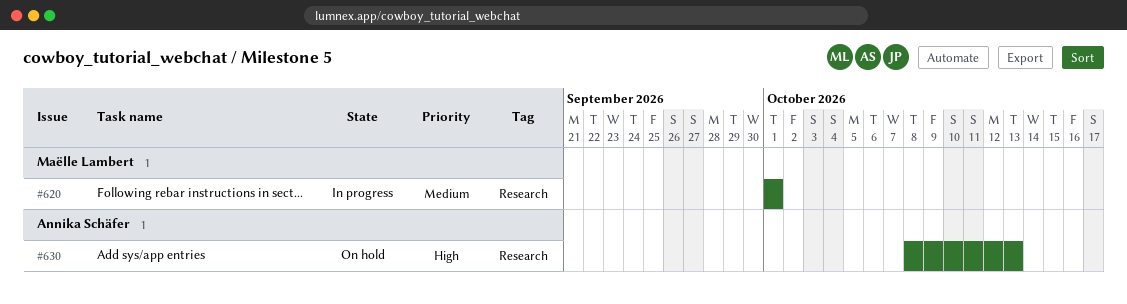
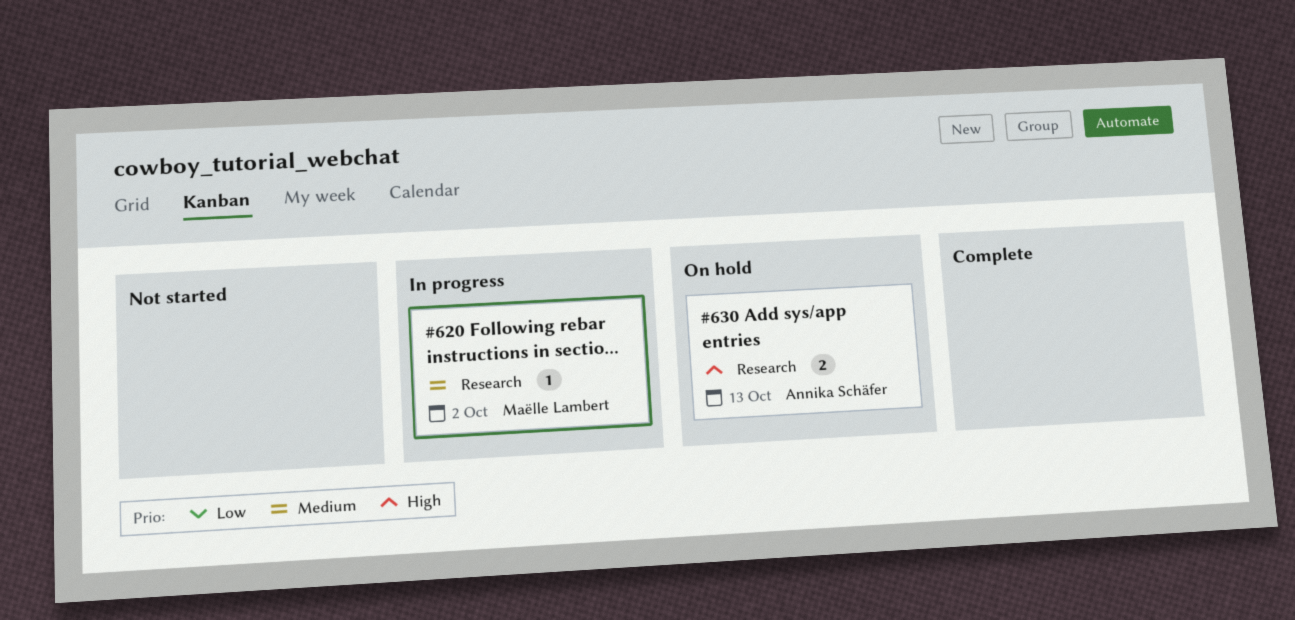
#620, due: Oct 1 -> Oct 2

